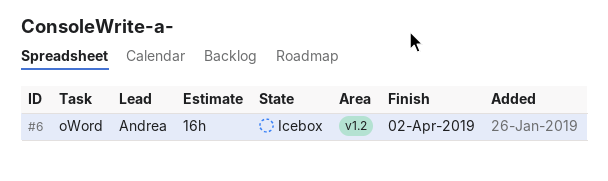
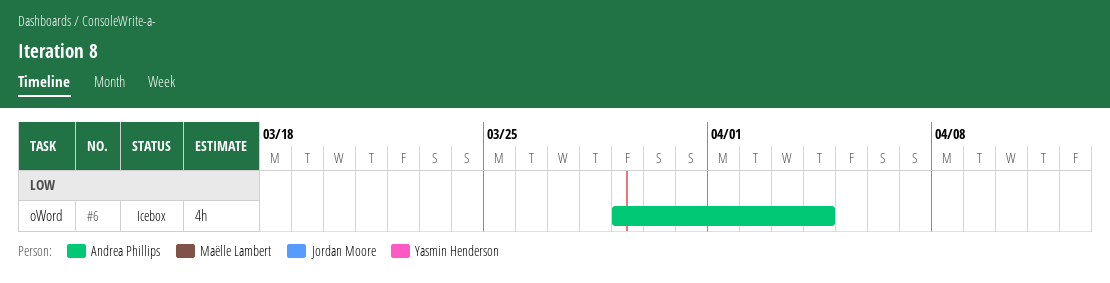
#6, estimate: 16h -> 4h
#6, due: Apr 2 -> Apr 4

